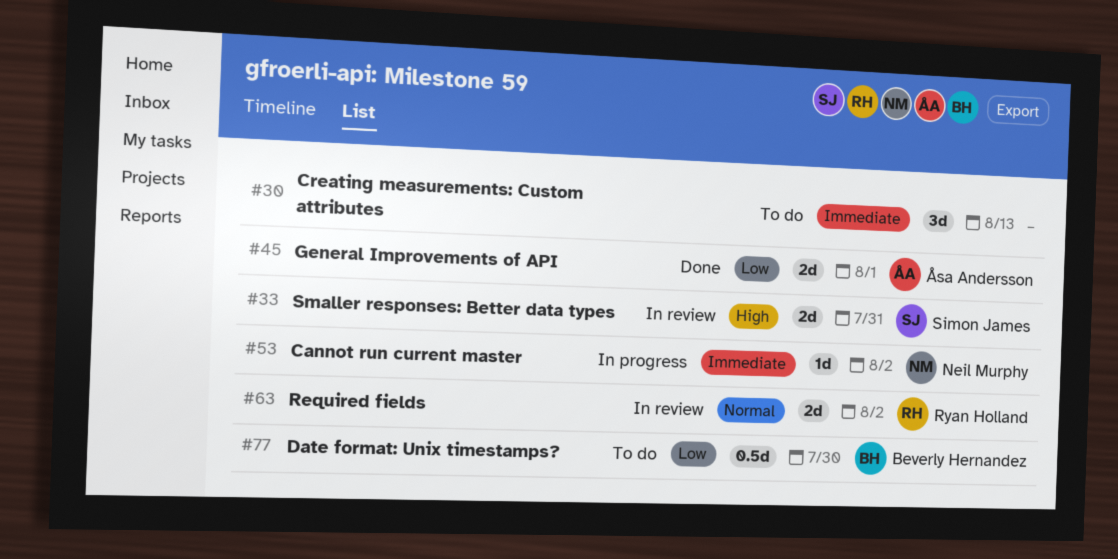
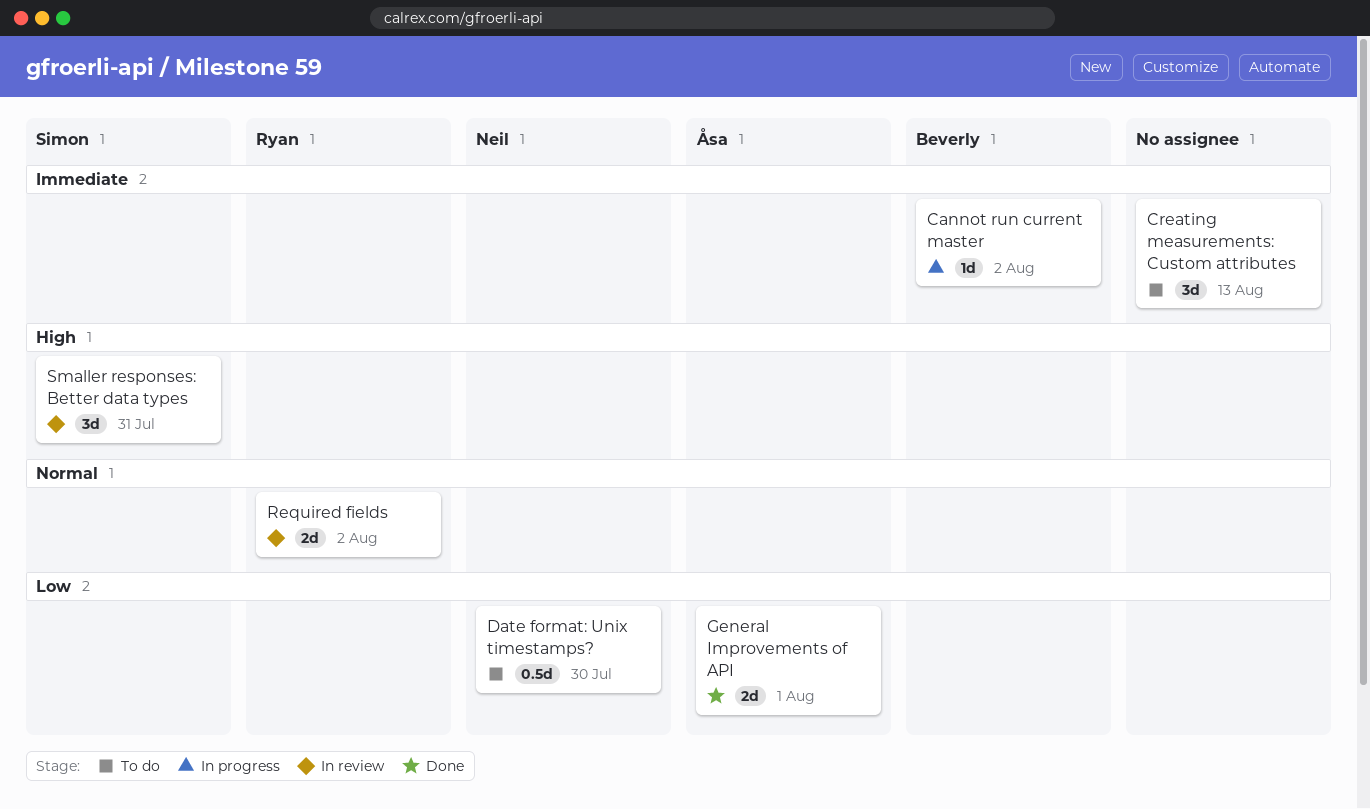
Cannot run current master, owner: Neil Murphy -> Beverly Hernandez
Date format: Unix timestamps?, owner: Beverly Hernandez -> Neil Murphy
Smaller responses: Better data types, estimate: 2d -> 3d

